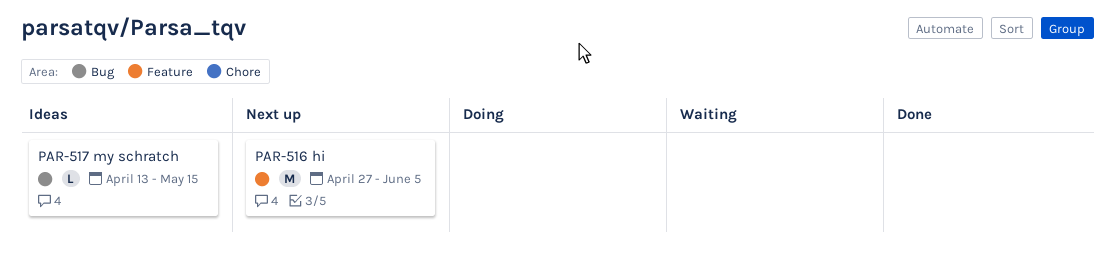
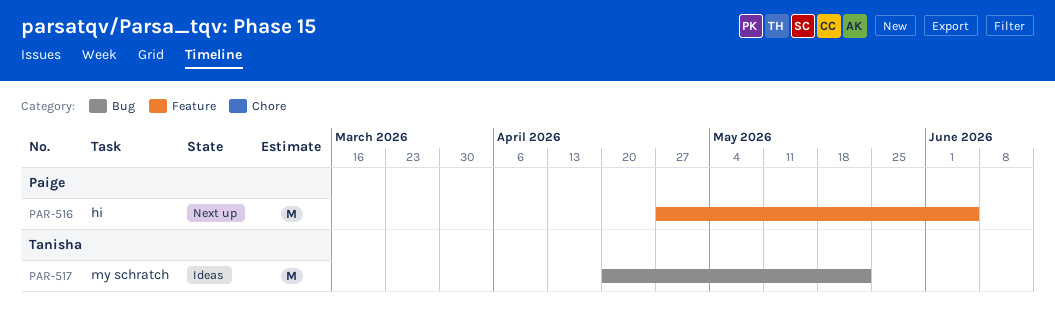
PAR-517, estimate: L -> M
PAR-517, start: Apr 13 -> Apr 20
PAR-517, due: May 15 -> May 22

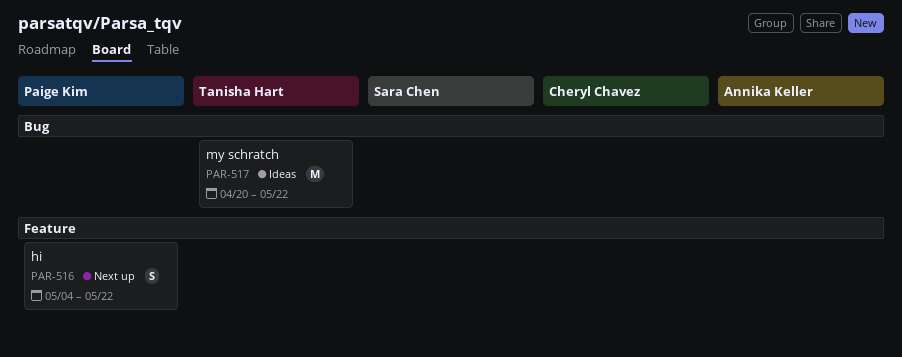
PAR-516, estimate: M -> S
PAR-516, start: Apr 27 -> May 4
PAR-516, due: Jun 5 -> May 22

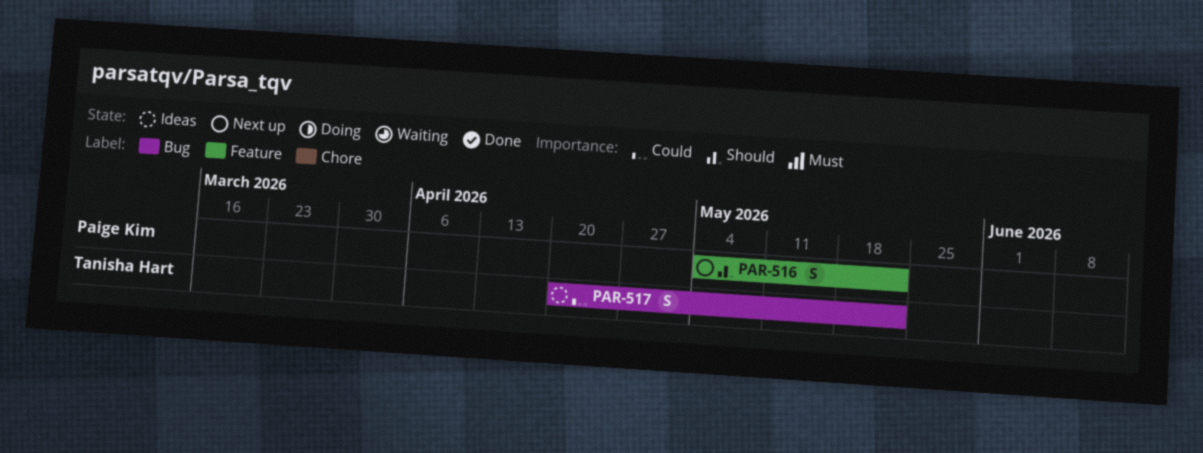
PAR-517, estimate: M -> S

